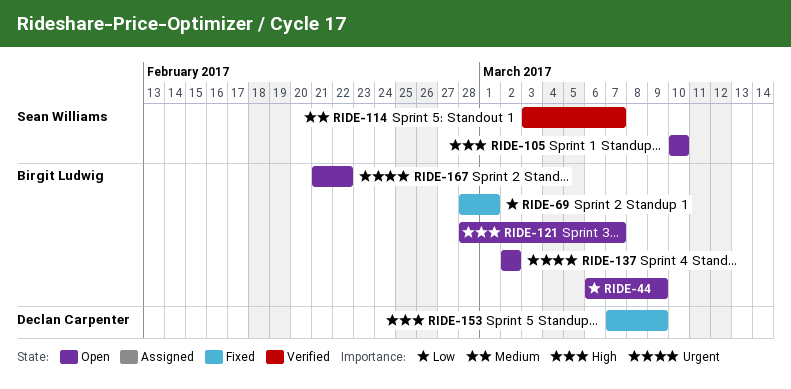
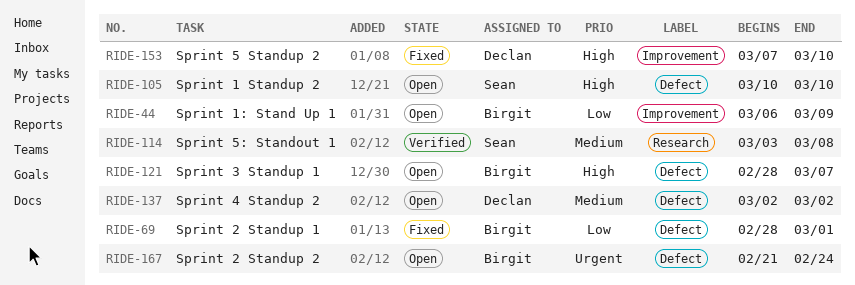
RIDE-114, due: Mar 7 -> Mar 8
RIDE-137, owner: Birgit Ludwig -> Declan Carpenter
RIDE-137, priority: Urgent -> Medium
RIDE-153, due: Mar 9 -> Mar 10
RIDE-167, due: Feb 22 -> Feb 24

